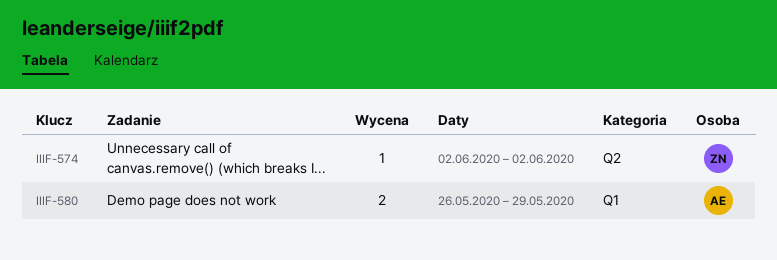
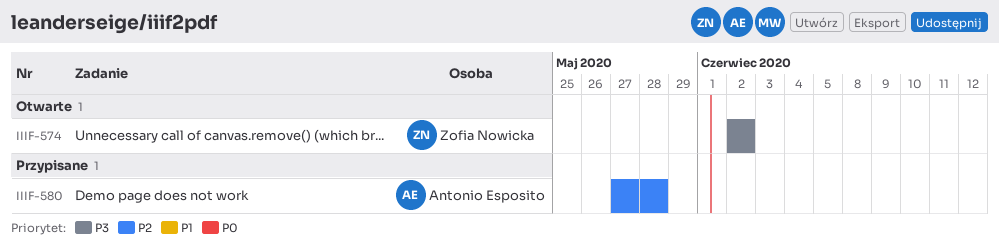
IIIF-580, start: May 26 -> May 27
IIIF-580, due: May 29 -> May 28

